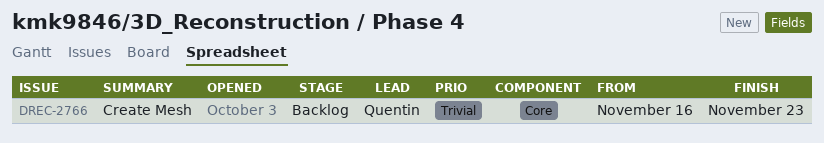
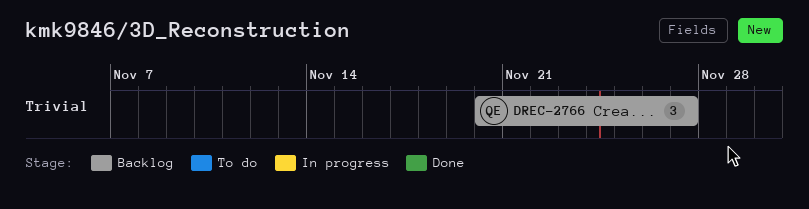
DREC-2766, start: Nov 16 -> Nov 20
DREC-2766, due: Nov 23 -> Nov 27

